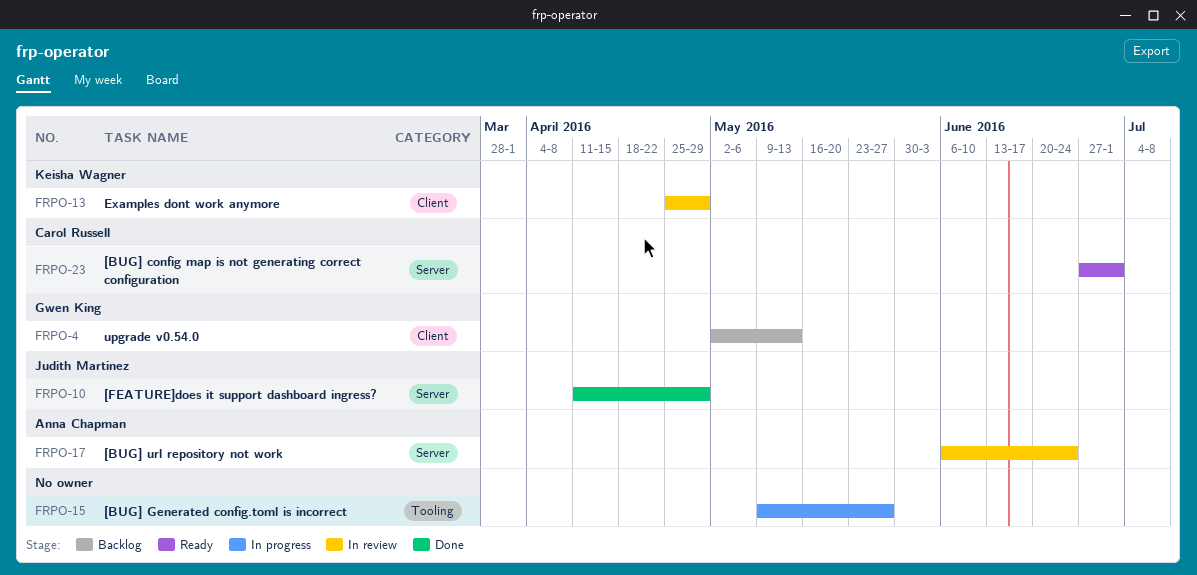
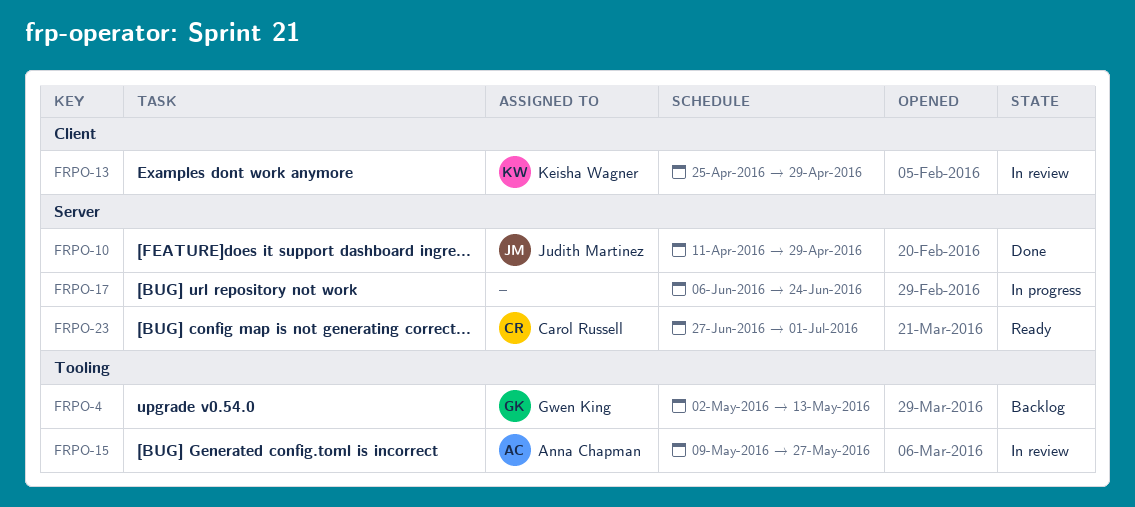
FRPO-4, label: Client -> Tooling
FRPO-15, status: In progress -> In review
FRPO-15, owner: none -> Anna Chapman
FRPO-17, status: In review -> In progress
FRPO-17, owner: Anna Chapman -> none

